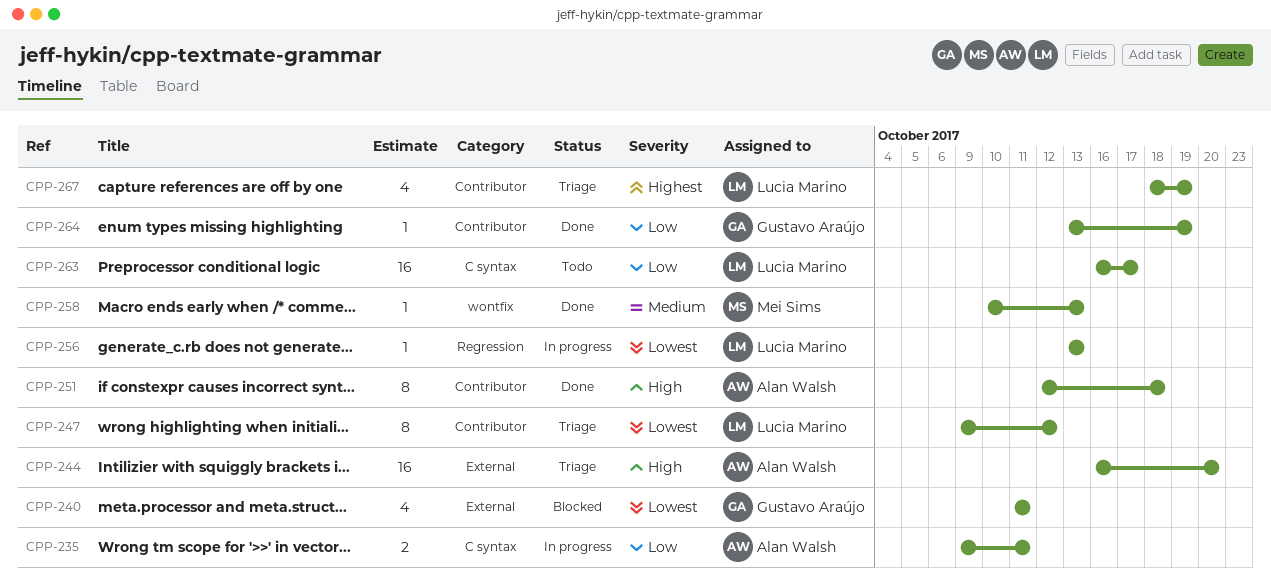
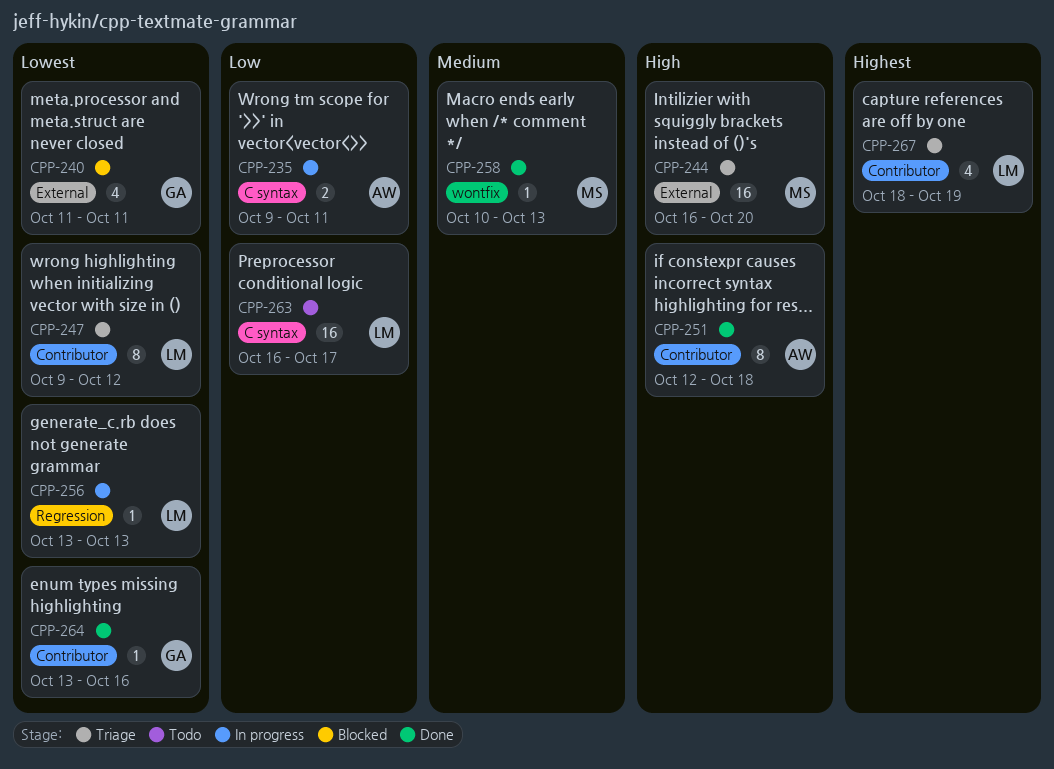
CPP-244, owner: Alan Walsh -> Mei Sims
CPP-264, priority: Low -> Lowest
CPP-264, due: Oct 19 -> Oct 16

